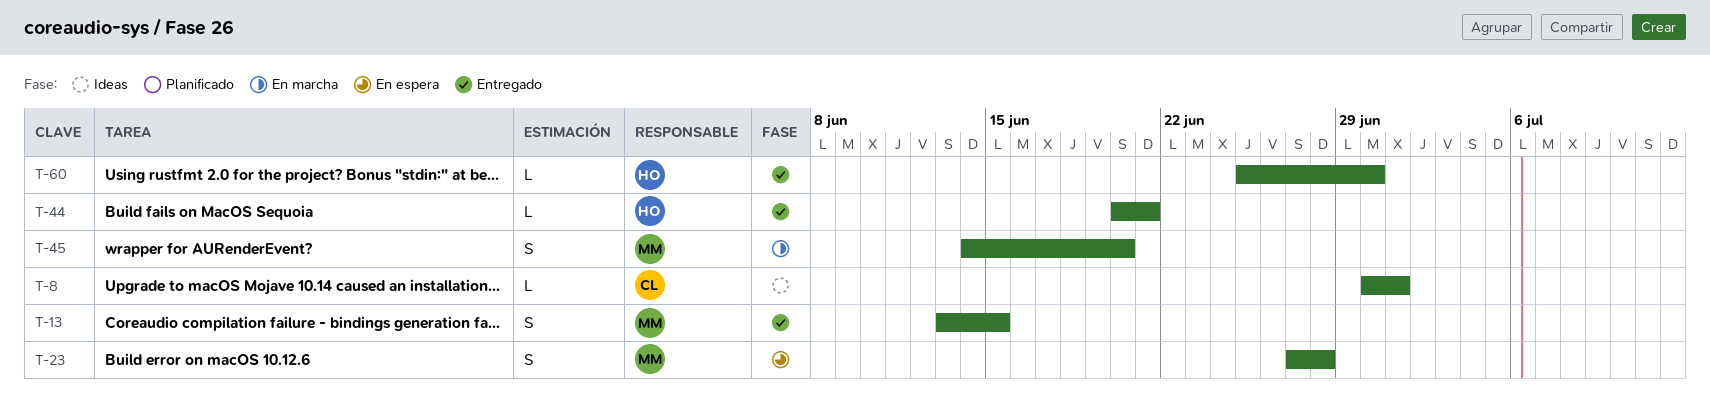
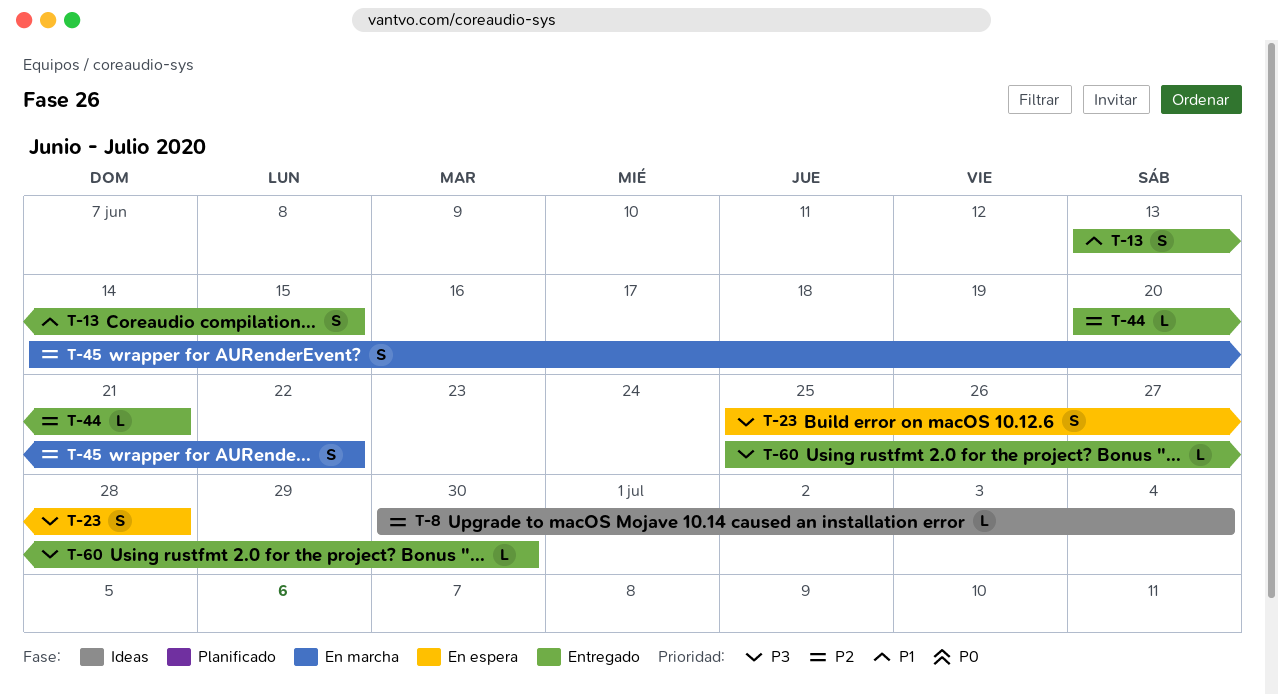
T-8, due: Jul 1 -> Jul 4
T-23, start: Jun 27 -> Jun 25
T-45, due: Jun 20 -> Jun 22

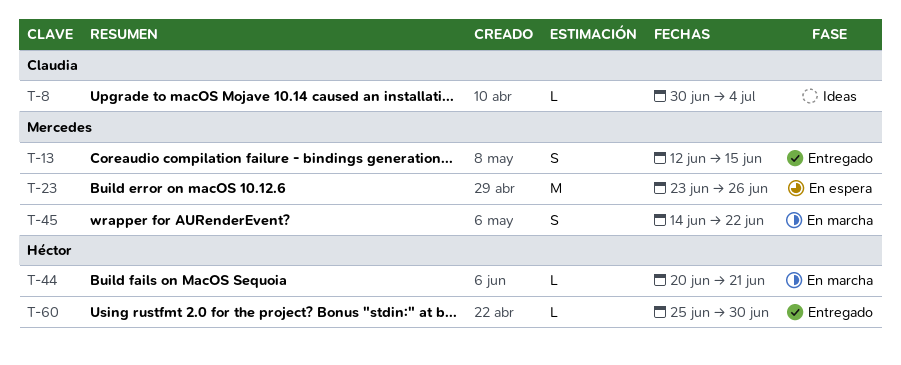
T-13, start: Jun 13 -> Jun 12
T-23, estimate: S -> M
T-23, start: Jun 25 -> Jun 23
T-23, due: Jun 28 -> Jun 26
T-44, status: Entregado -> En marcha

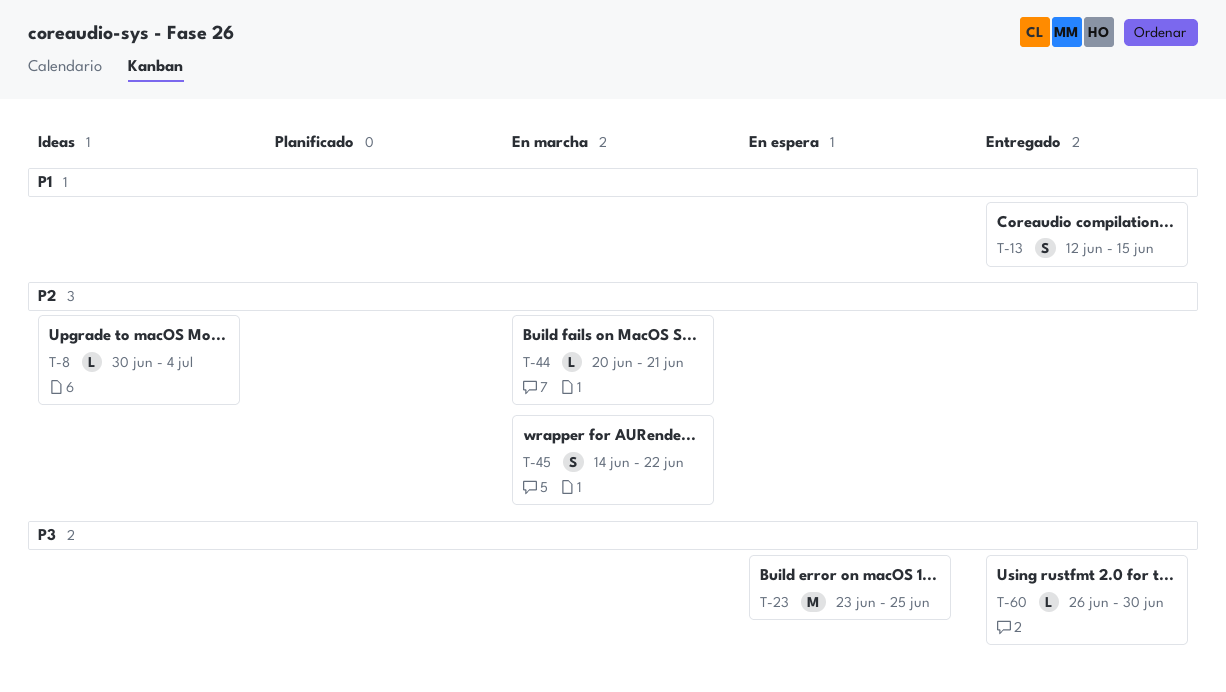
T-23, due: Jun 26 -> Jun 25
T-60, start: Jun 25 -> Jun 26

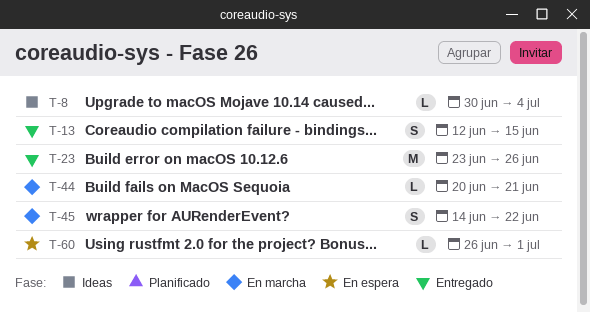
T-23, status: En espera -> Entregado
T-23, due: Jun 25 -> Jun 26
T-60, status: Entregado -> En espera
T-60, due: Jun 30 -> Jul 1

